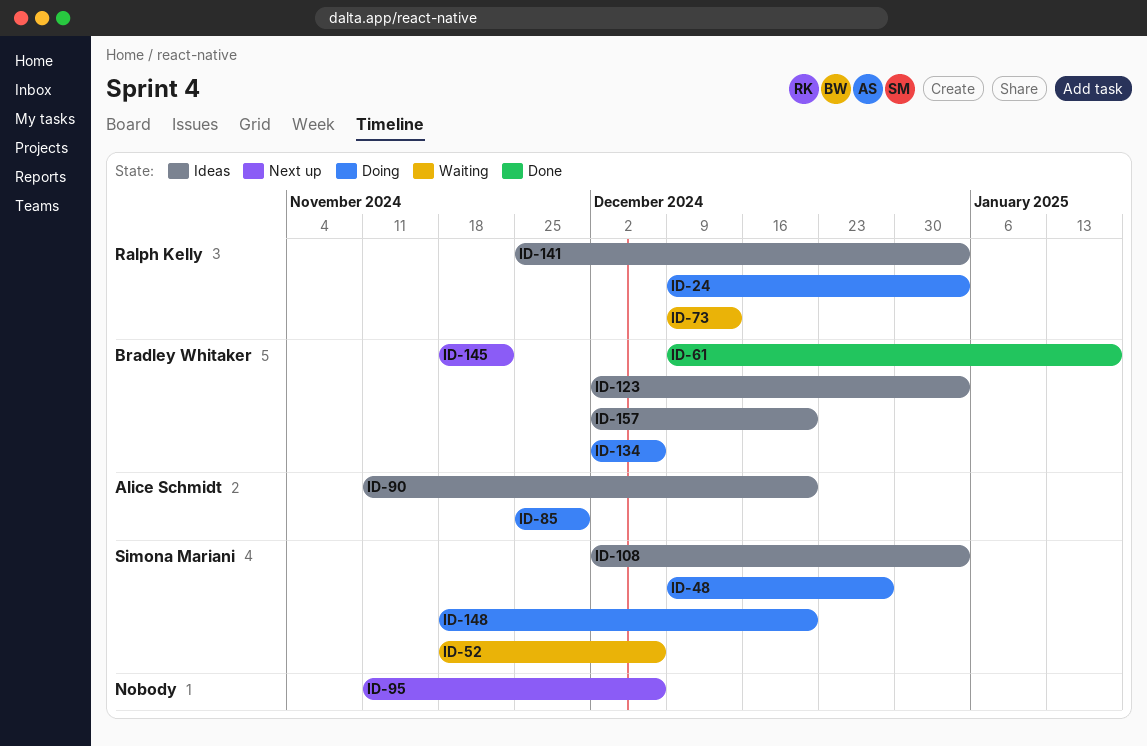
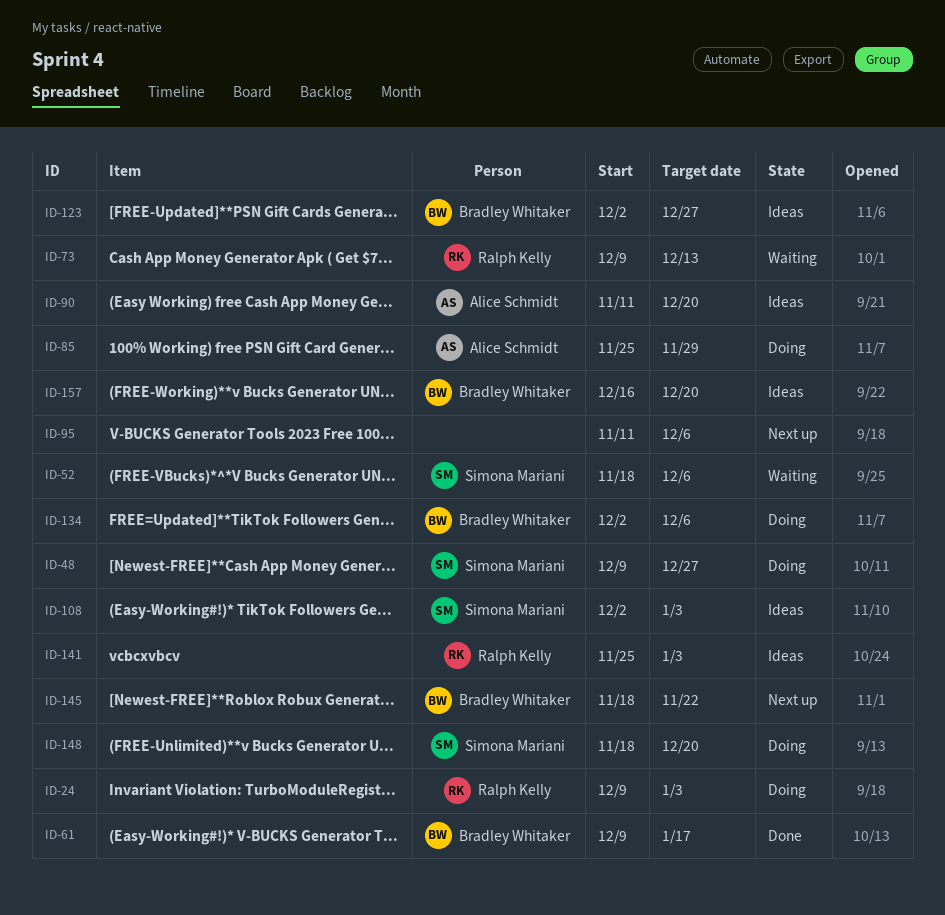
ID-123, due: Jan 3 -> Dec 27
ID-157, start: Dec 2 -> Dec 16

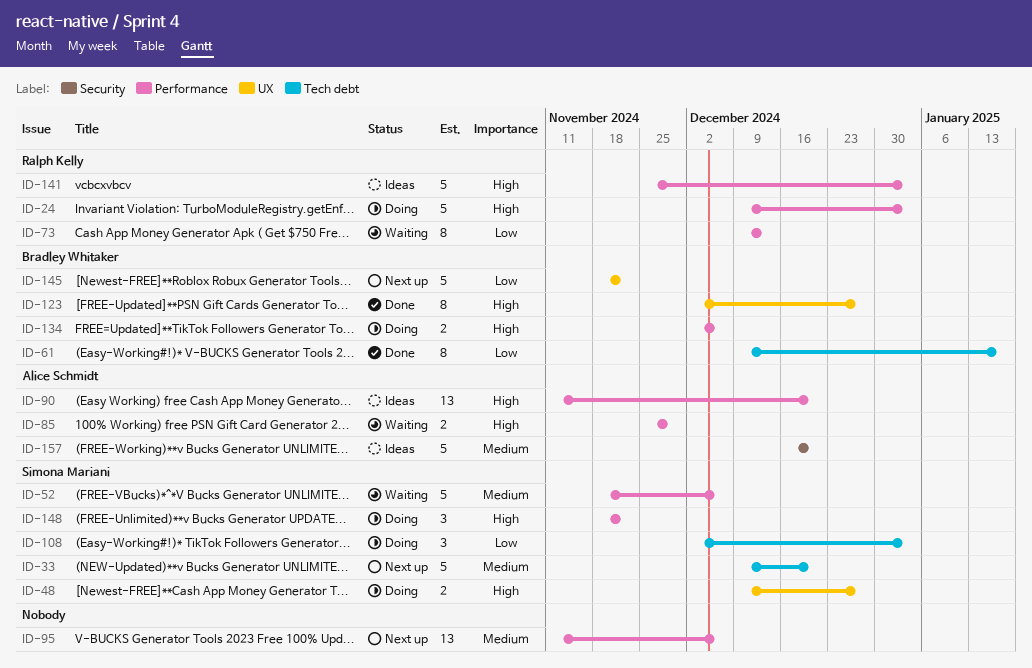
ID-33: none -> present
ID-85, status: Doing -> Waiting
ID-108, status: Ideas -> Doing
ID-123, status: Ideas -> Done
ID-148, due: Dec 20 -> Nov 22
ID-157, owner: Bradley Whitaker -> Alice Schmidt

